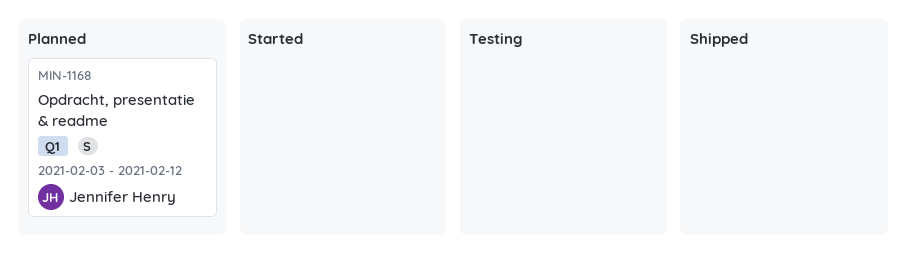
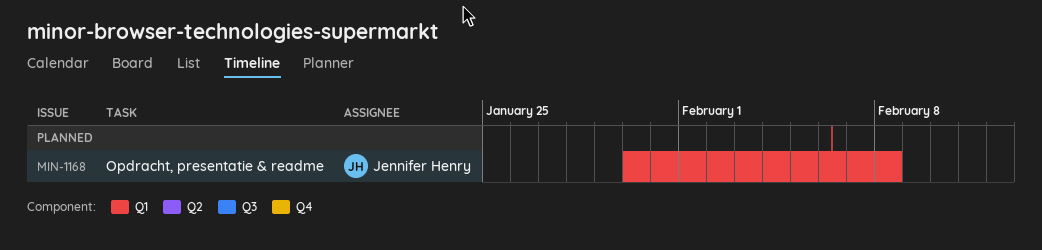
MIN-1168, start: Feb 3 -> Jan 30
MIN-1168, due: Feb 12 -> Feb 8

